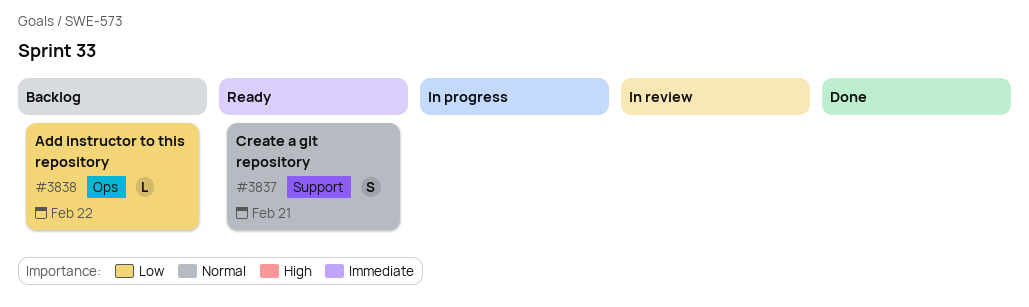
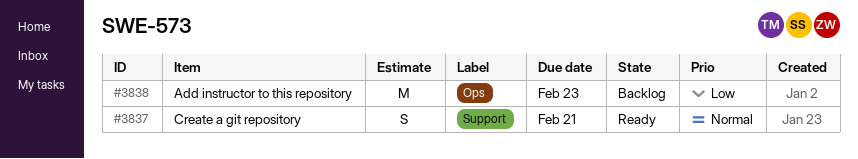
#3838, estimate: L -> M
#3838, due: Feb 22 -> Feb 23

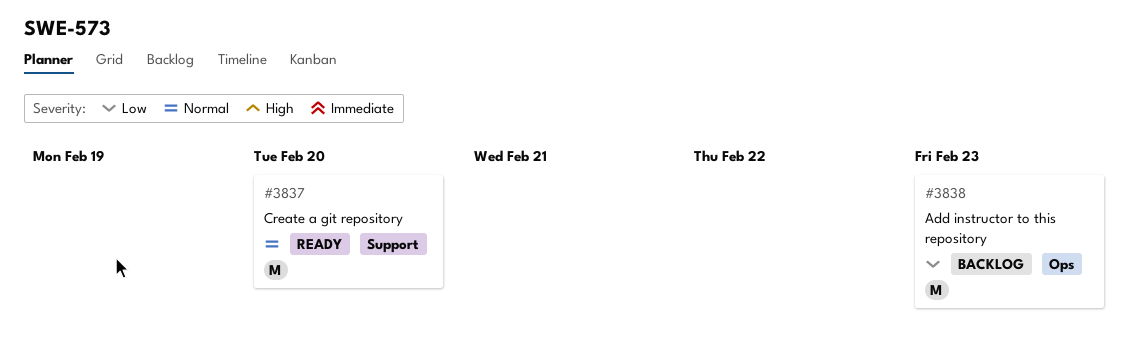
#3837, estimate: S -> M
#3837, due: Feb 21 -> Feb 20

